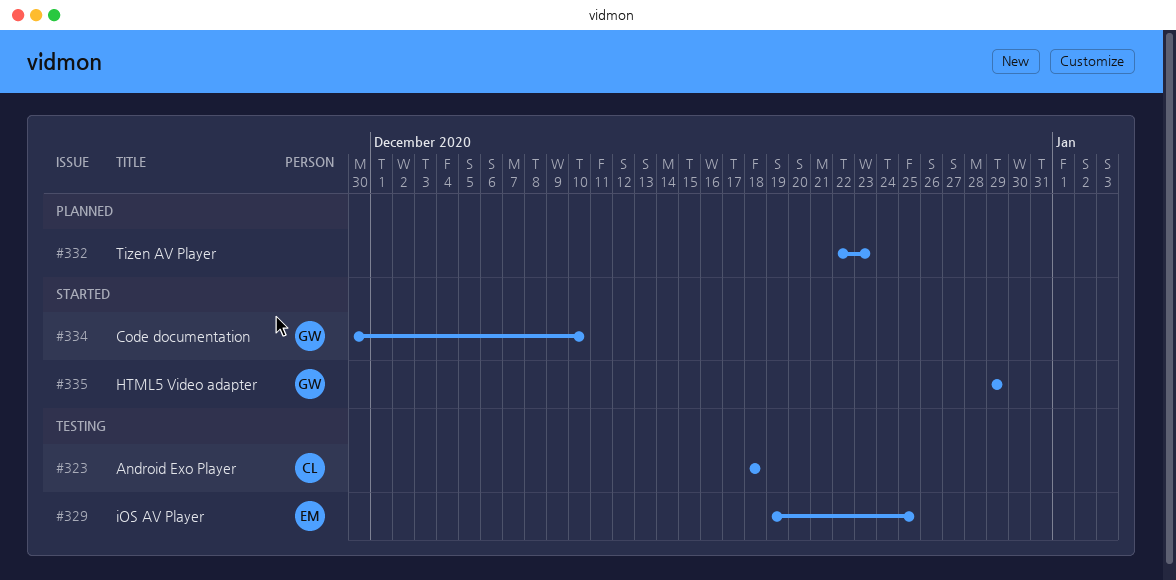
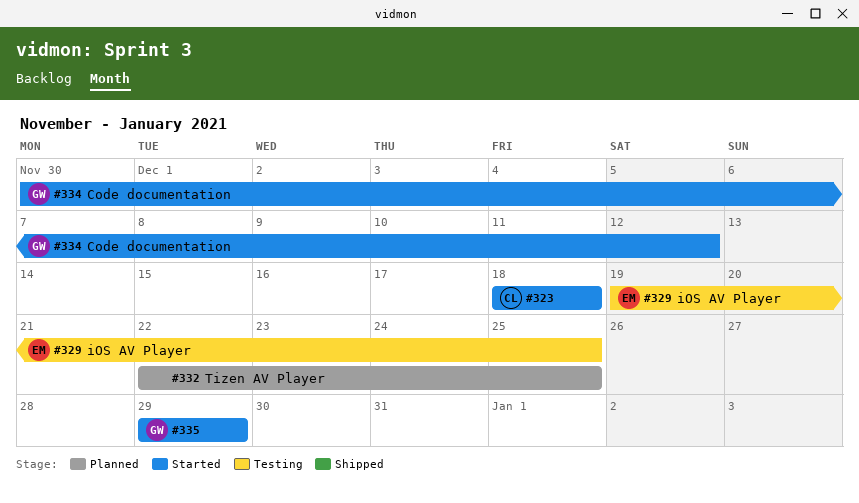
#323, status: Testing -> Started
#332, due: Dec 23 -> Dec 25
#334, due: Dec 10 -> Dec 12

